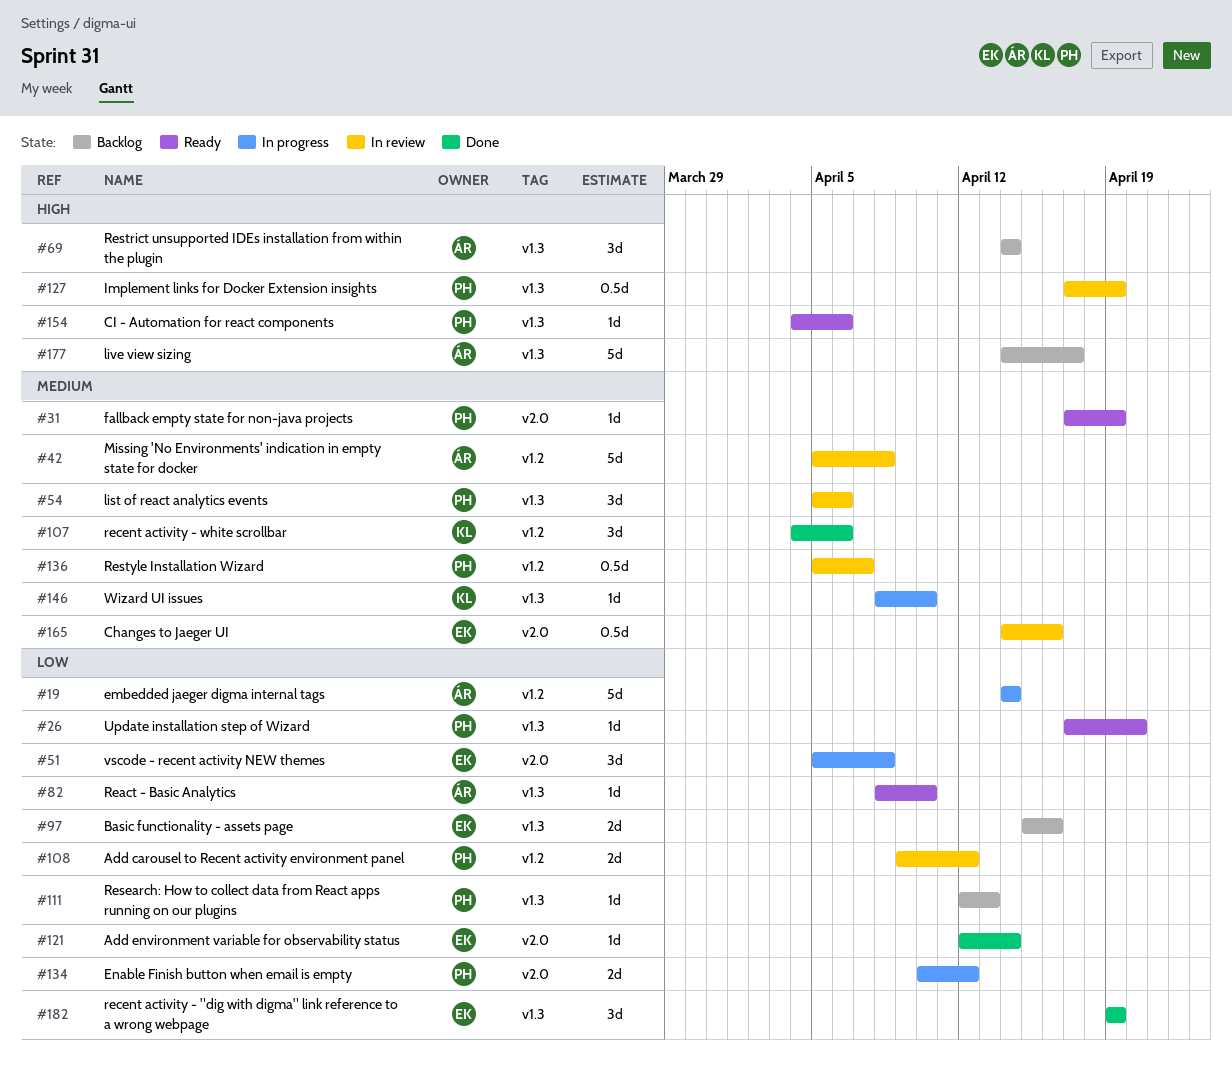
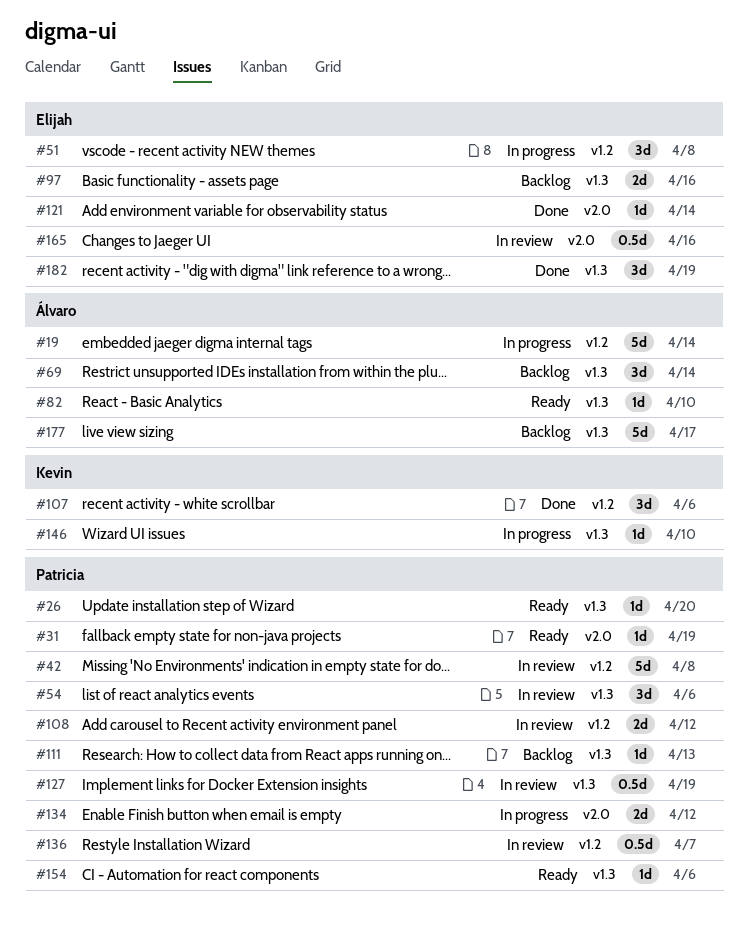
#42, owner: Álvaro -> Patricia
#51, label: v2.0 -> v1.2

